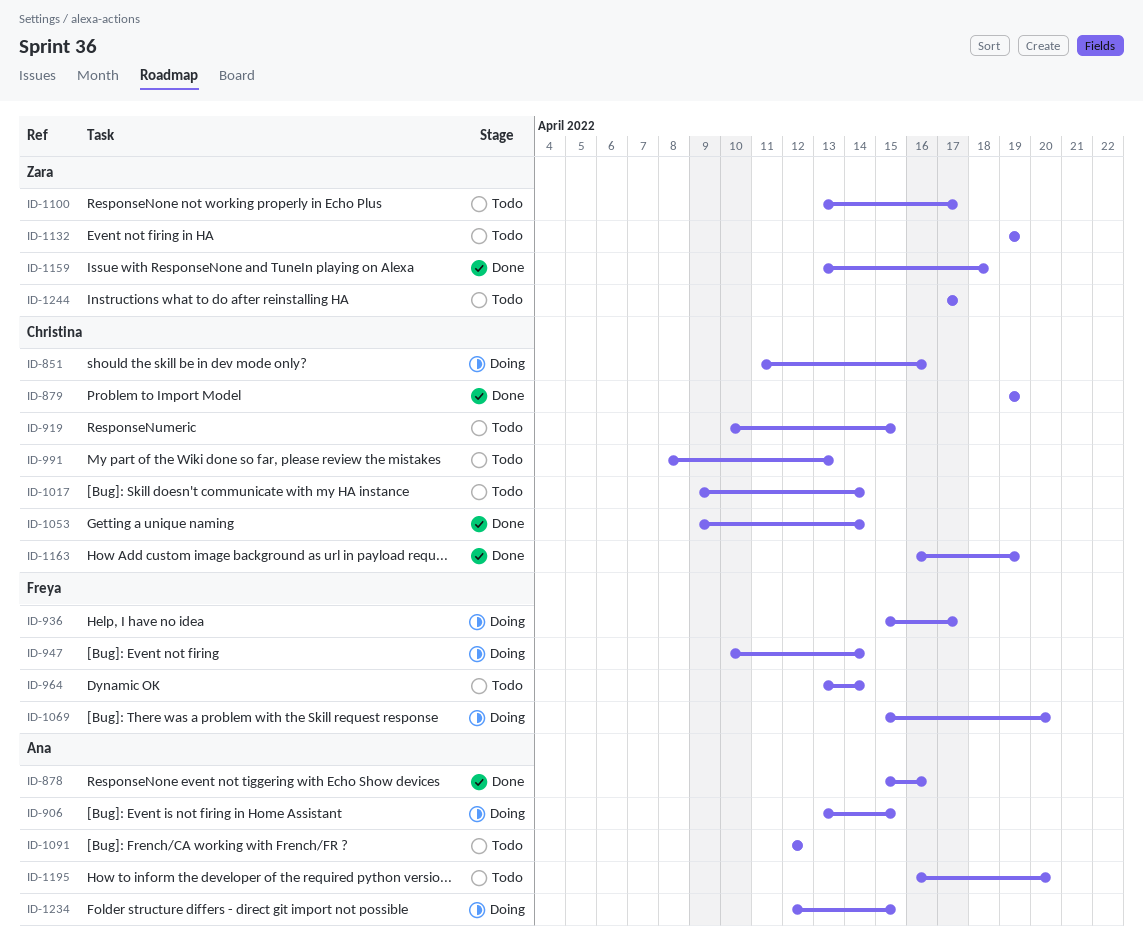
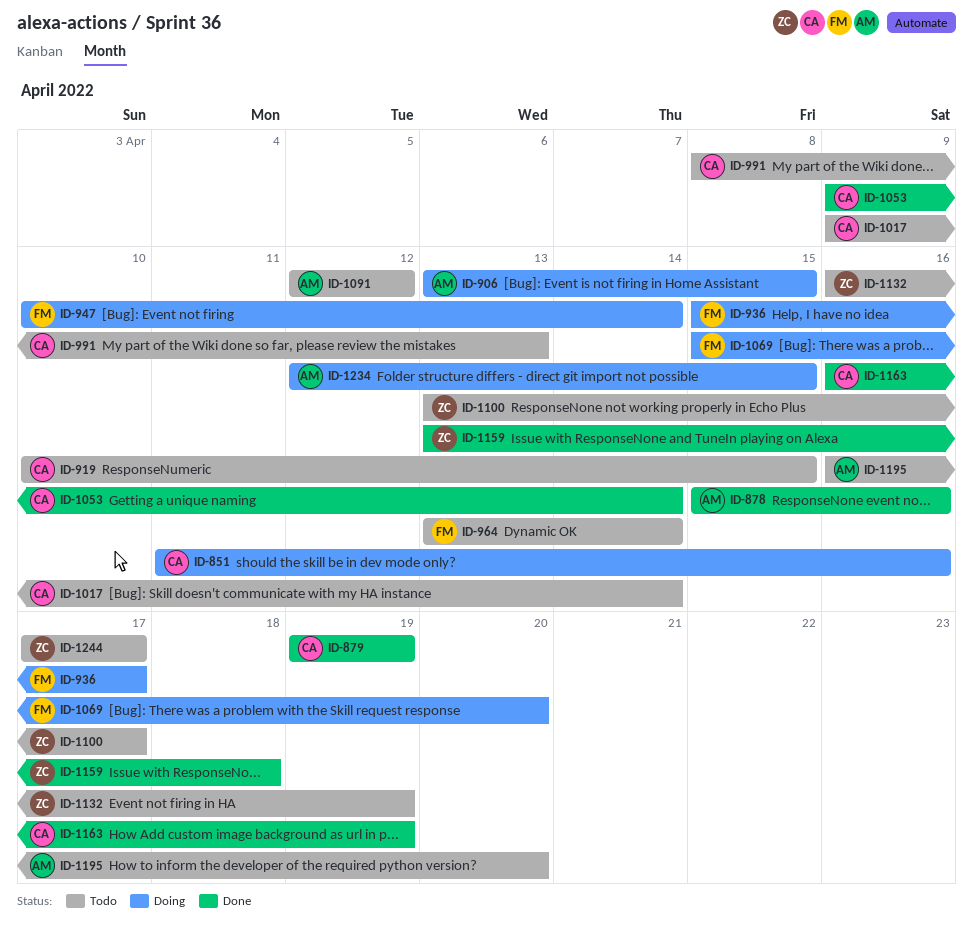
ID-1132, start: Apr 19 -> Apr 16

